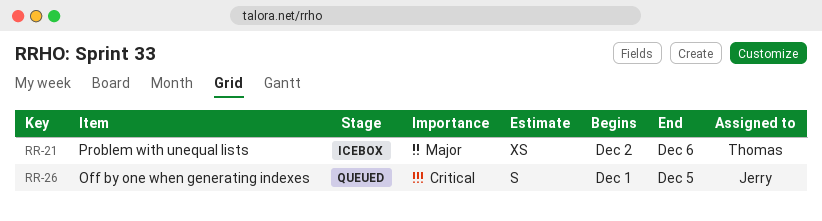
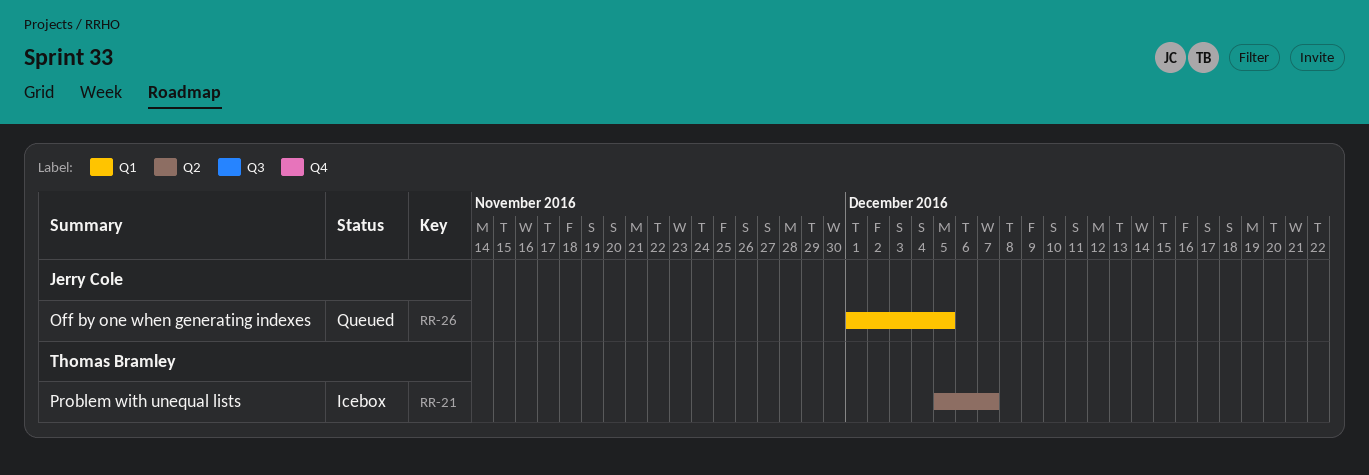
RR-21, start: Dec 2 -> Dec 5
RR-21, due: Dec 6 -> Dec 7

